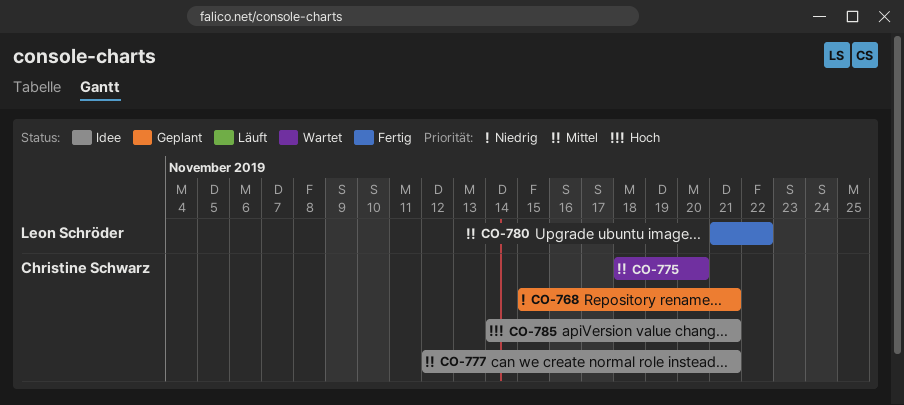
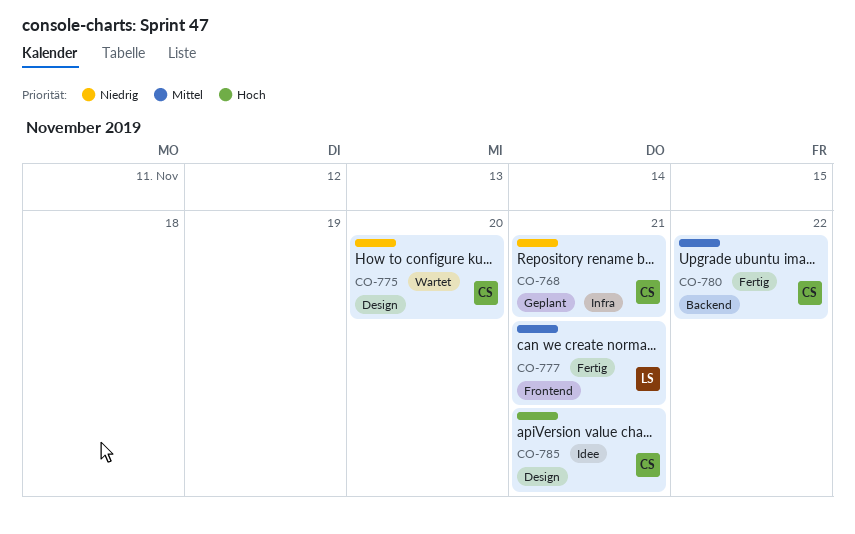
CO-775, priority: Mittel -> Niedrig
CO-777, status: Idee -> Fertig
CO-777, owner: Christine Schwarz -> Leon Schröder
CO-780, owner: Leon Schröder -> Christine Schwarz

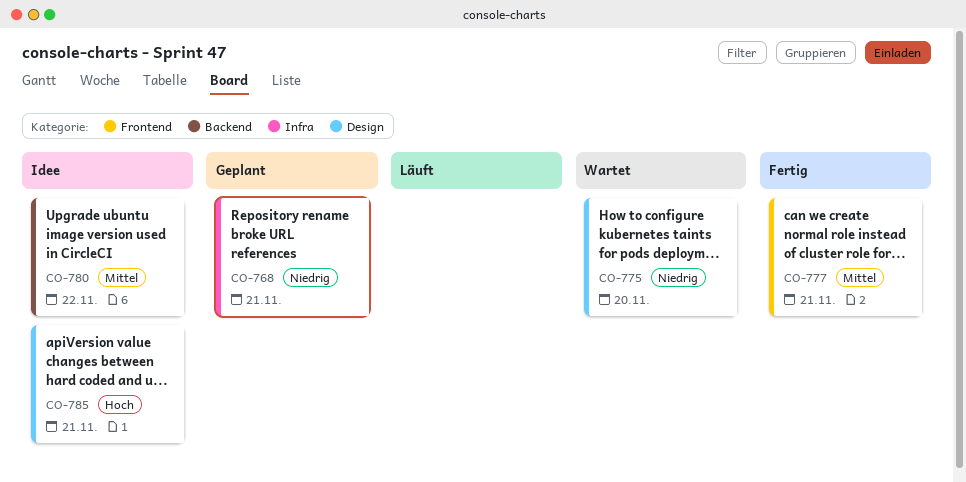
CO-780, status: Fertig -> Idee

